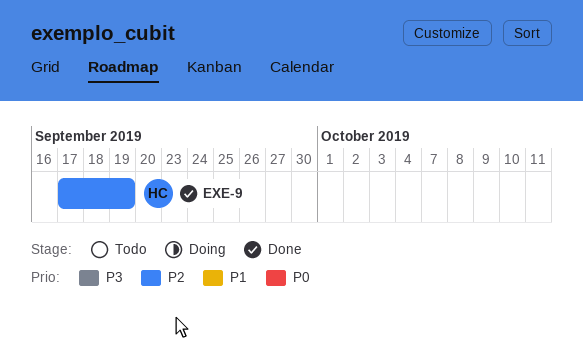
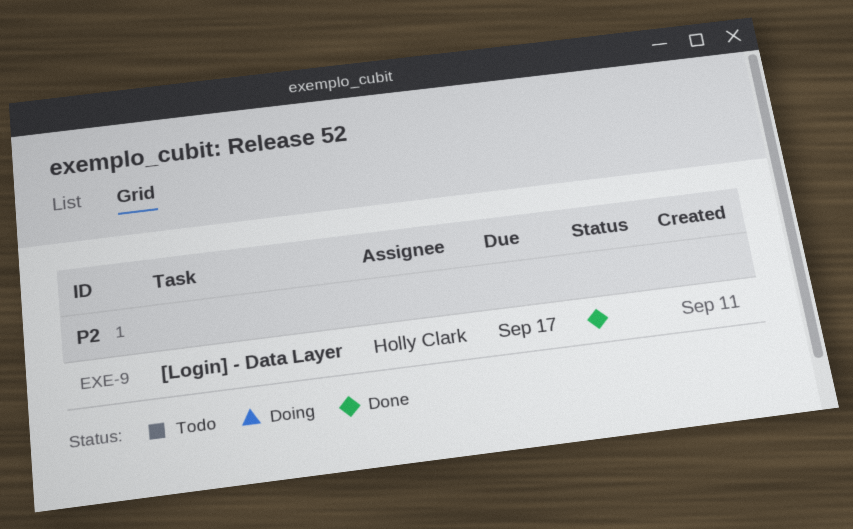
EXE-9, due: Sep 19 -> Sep 17

